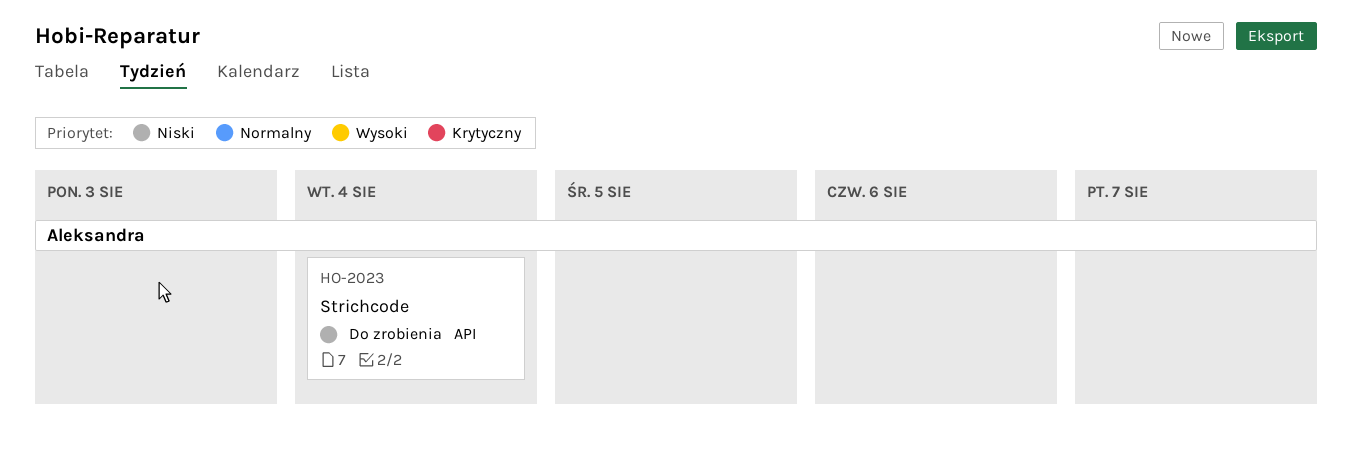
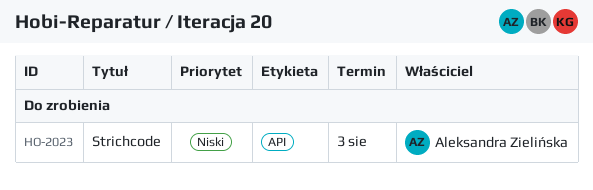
HO-2023, due: Aug 4 -> Aug 3

